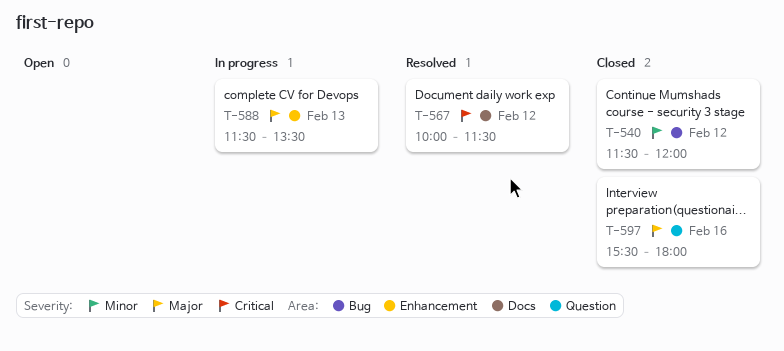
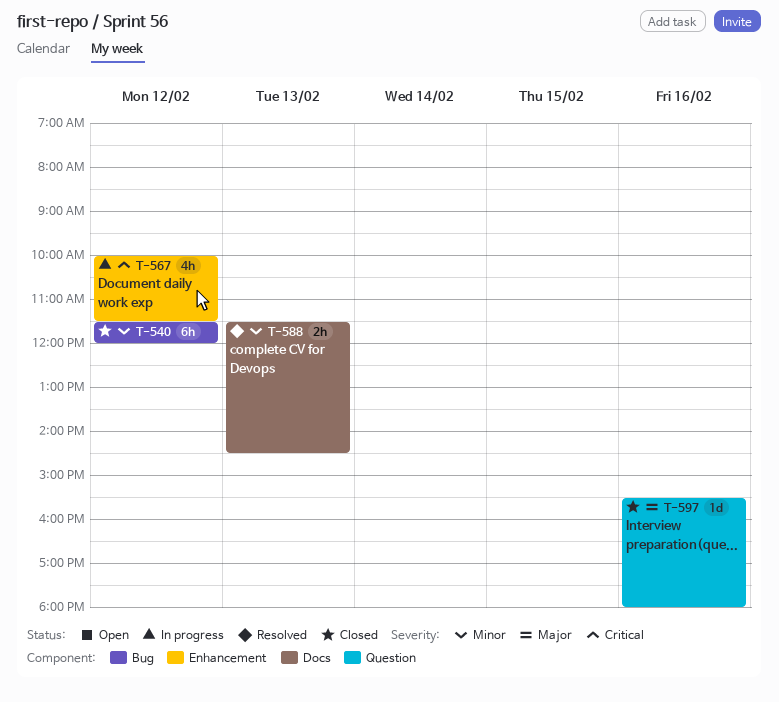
T-567, status: Resolved -> In progress
T-567, label: Docs -> Enhancement
T-588, status: In progress -> Resolved
T-588, priority: Major -> Minor
T-588, label: Enhancement -> Docs
T-588, ends: 13:30 -> 14:30

